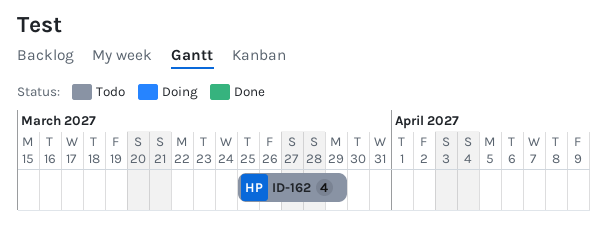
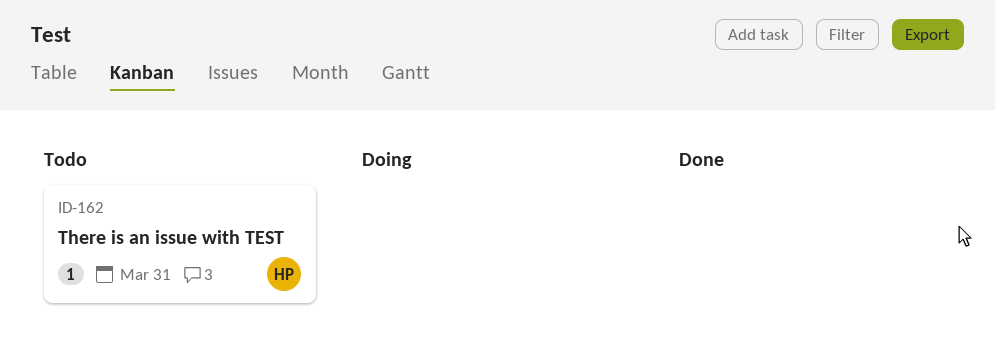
ID-162, estimate: 4 -> 1
ID-162, due: Mar 29 -> Mar 31

